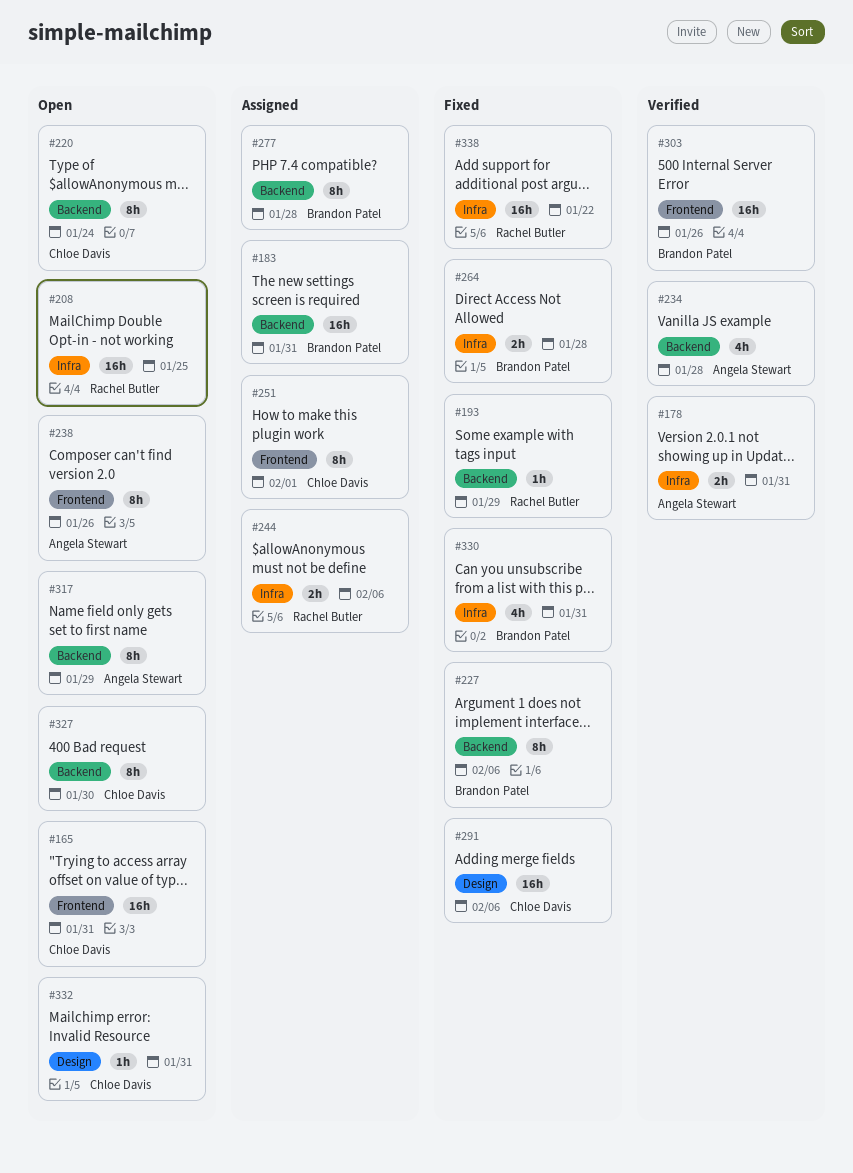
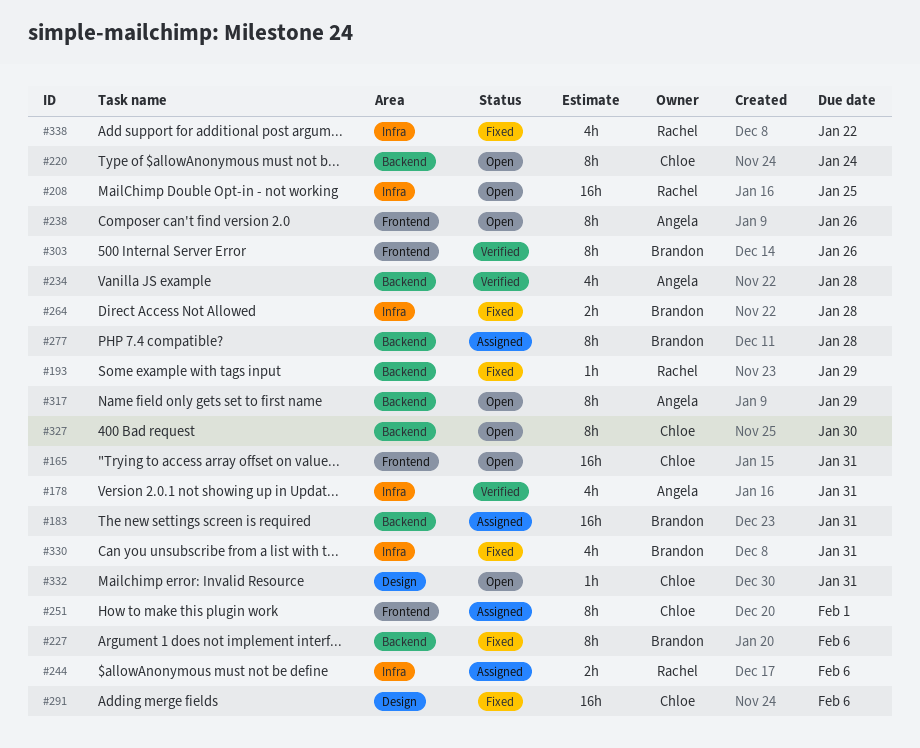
#178, estimate: 2h -> 4h
#303, estimate: 16h -> 8h
#338, estimate: 16h -> 4h

